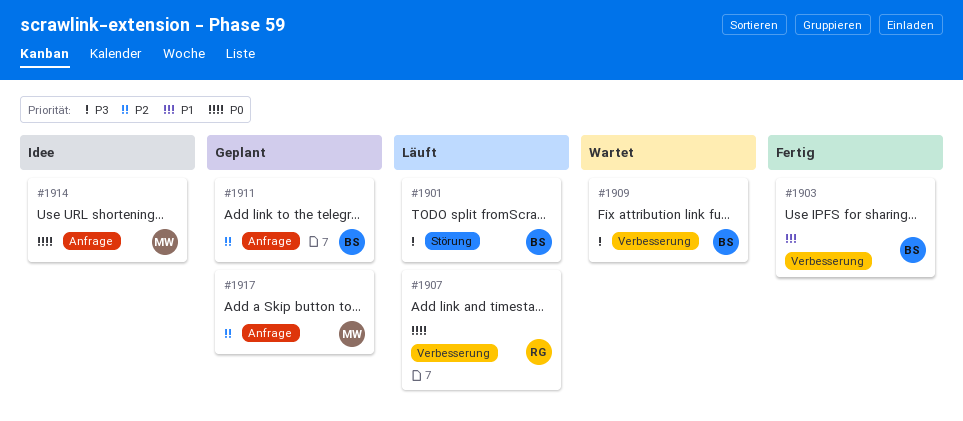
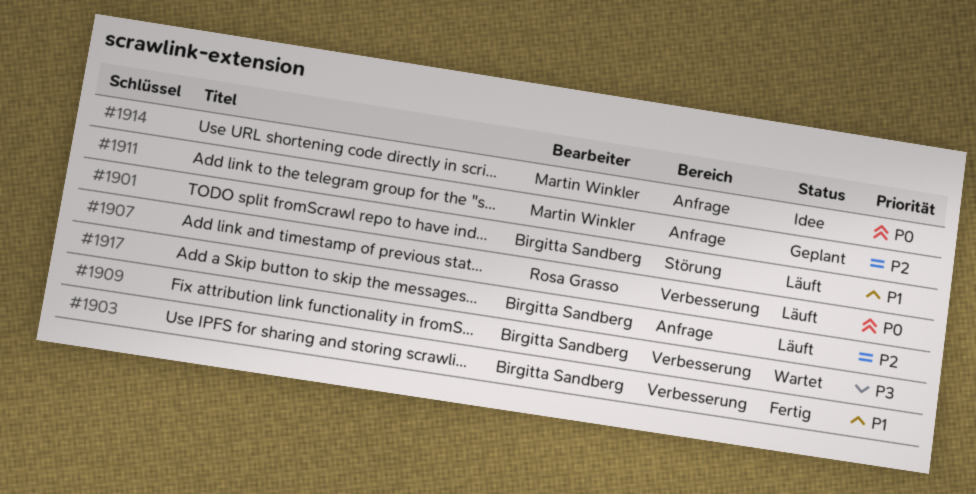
#1901, priority: P3 -> P1
#1911, owner: Birgitta Sandberg -> Martin Winkler
#1917, status: Geplant -> Läuft
#1917, owner: Martin Winkler -> Birgitta Sandberg

